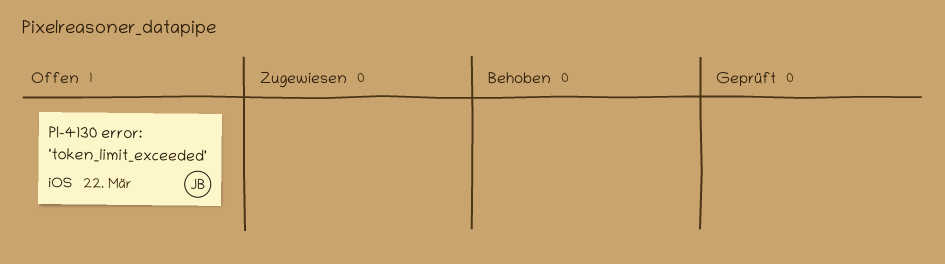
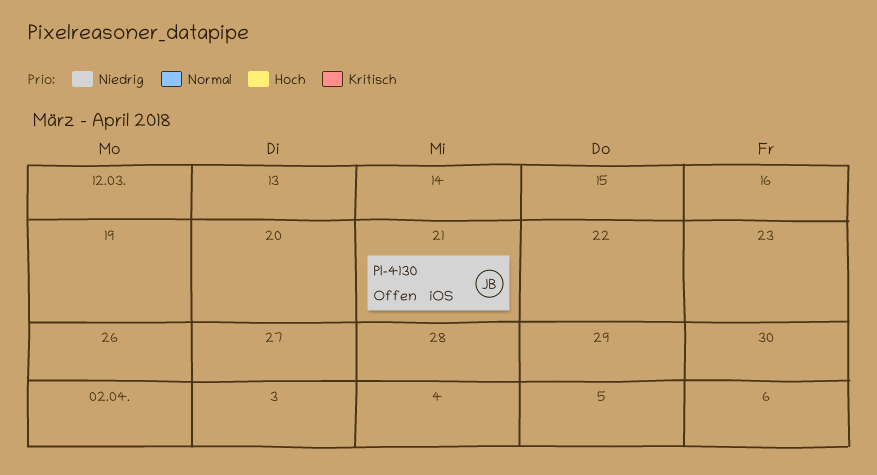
PI-4130, due: Mar 22 -> Mar 21

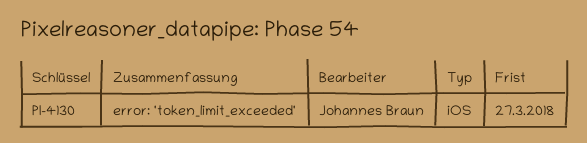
PI-4130, due: Mar 21 -> Mar 27

